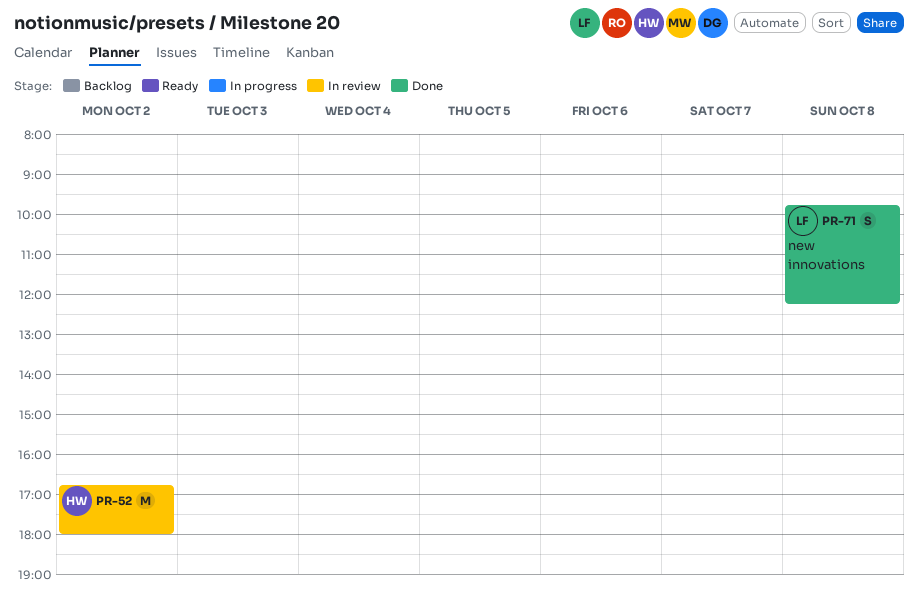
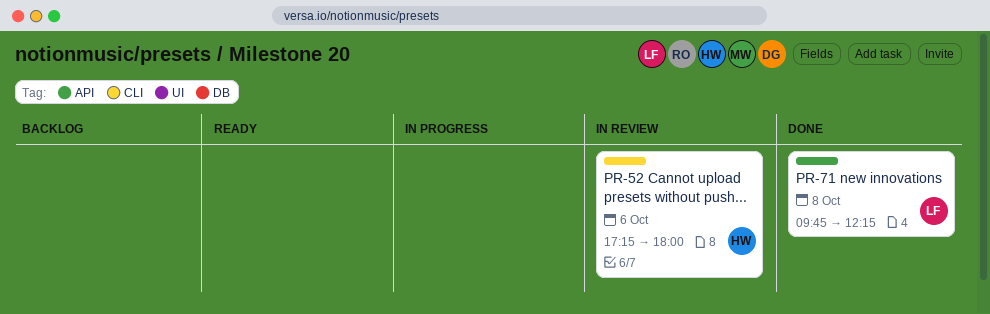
PR-52, day: Oct 2 -> Oct 6
PR-52, begins: 16:45 -> 17:15

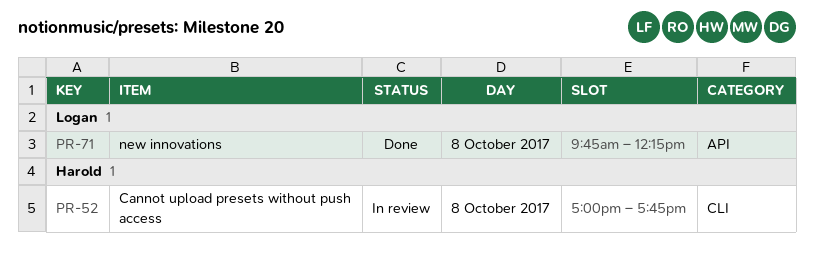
PR-52, day: Oct 6 -> Oct 8
PR-52, begins: 17:15 -> 17:00
PR-52, ends: 18:00 -> 17:45

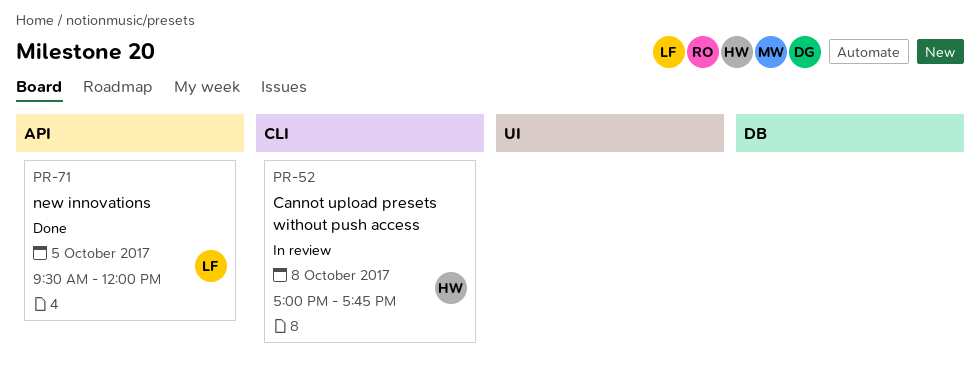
PR-71, day: Oct 8 -> Oct 5
PR-71, begins: 09:45 -> 09:30
PR-71, ends: 12:15 -> 12:00

